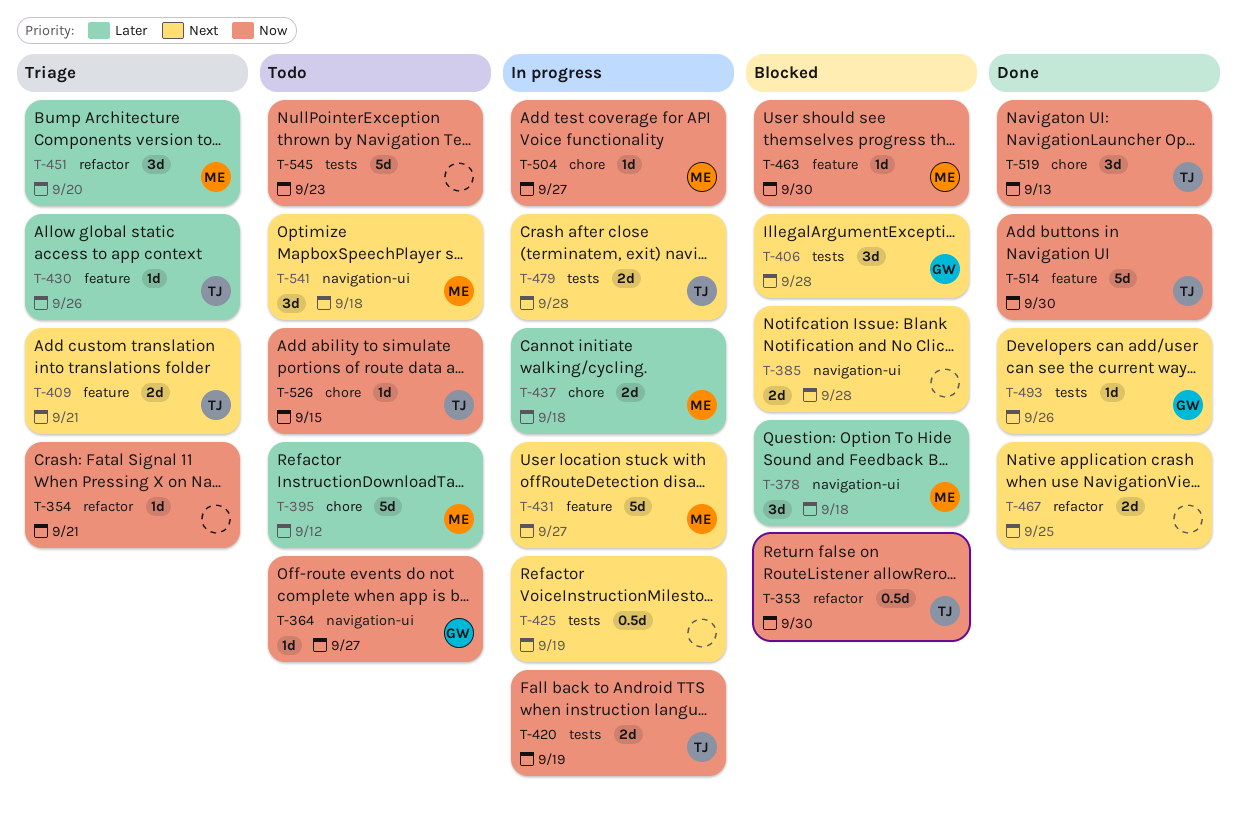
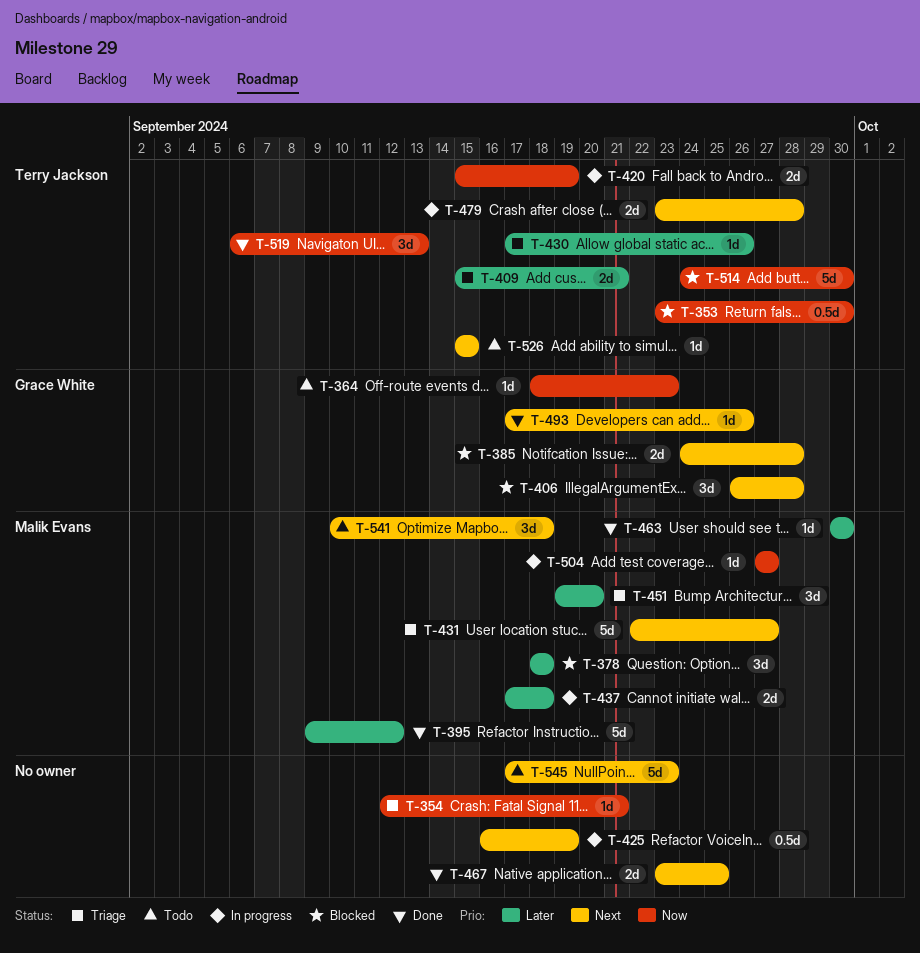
T-364, due: Sep 27 -> Sep 23
T-385, owner: none -> Grace White
T-395, status: Todo -> Done
T-409, priority: Next -> Later
T-431, status: In progress -> Triage
T-463, status: Blocked -> Done
T-463, priority: Now -> Later
T-514, status: Done -> Blocked
T-526, priority: Now -> Next
T-545, priority: Now -> Next

